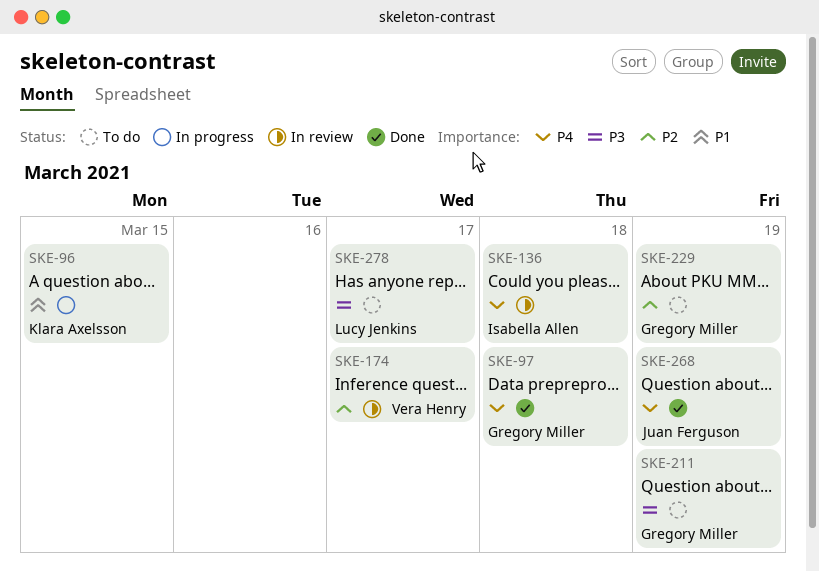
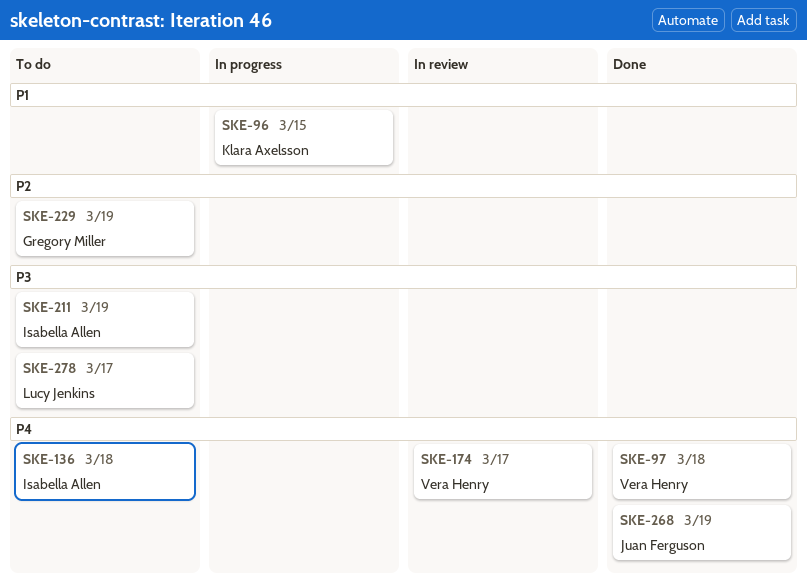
SKE-97, owner: Gregory Miller -> Vera Henry
SKE-136, status: In review -> To do
SKE-174, priority: P2 -> P4
SKE-211, owner: Gregory Miller -> Isabella Allen

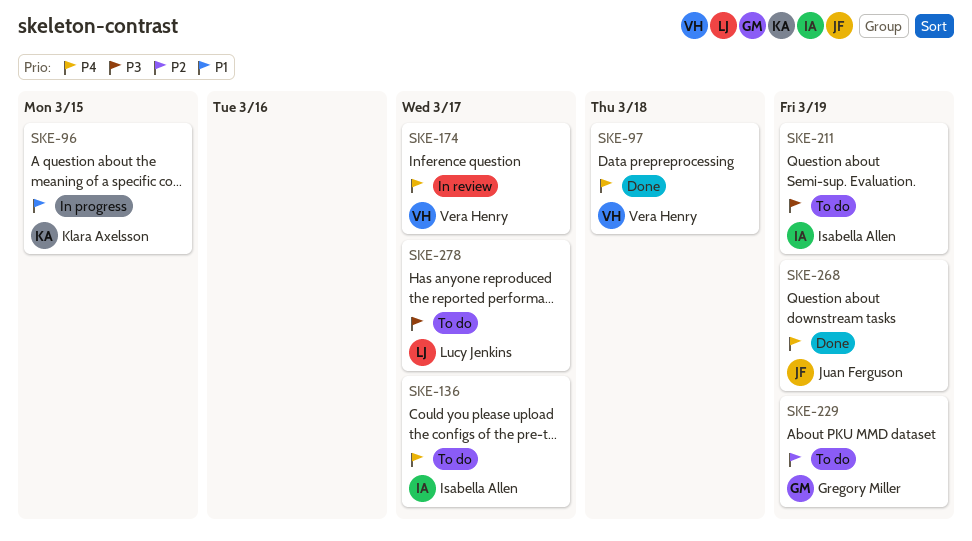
SKE-136, due: Mar 18 -> Mar 17

